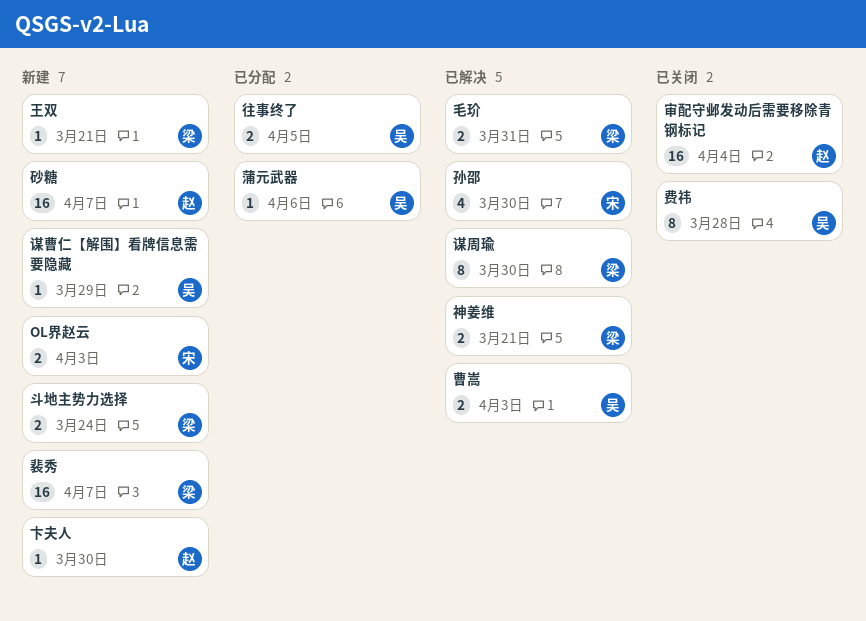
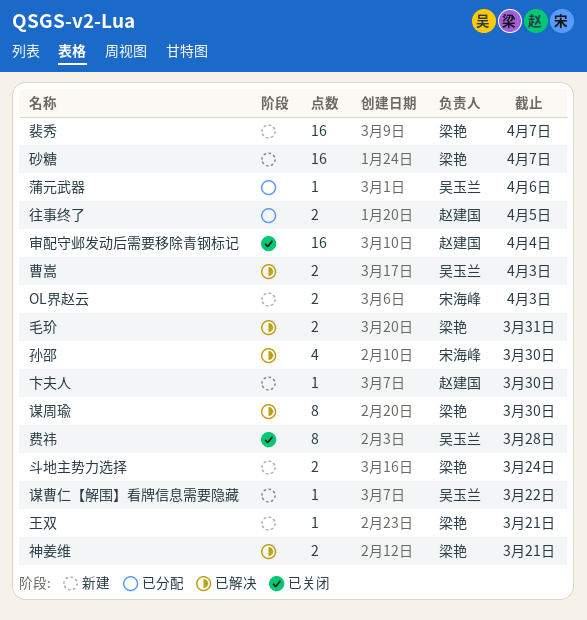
往事终了, owner: 吴玉兰 -> 赵建国
砂糖, owner: 赵建国 -> 梁艳
谋曹仁【解围】看牌信息需要隐藏, due: Mar 29 -> Mar 22

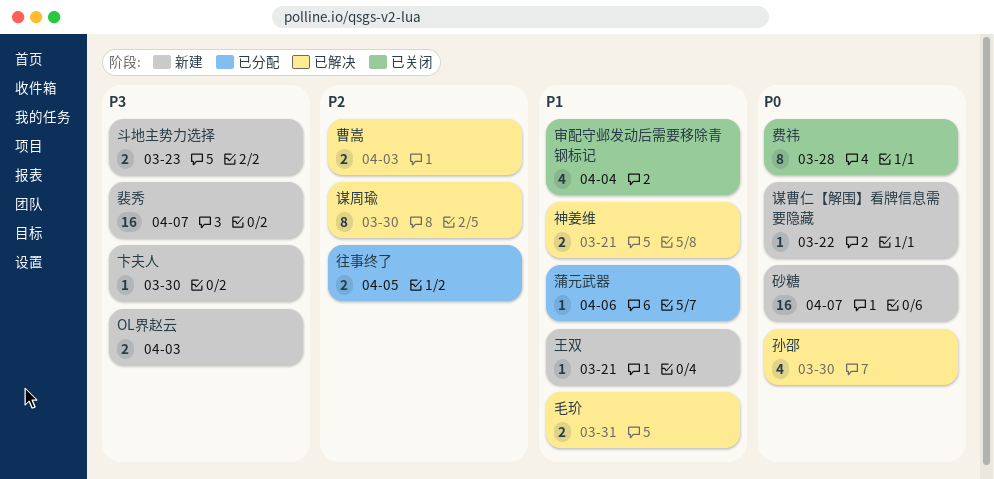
审配守邺发动后需要移除青钢标记, estimate: 16 -> 4
斗地主势力选择, due: Mar 24 -> Mar 23

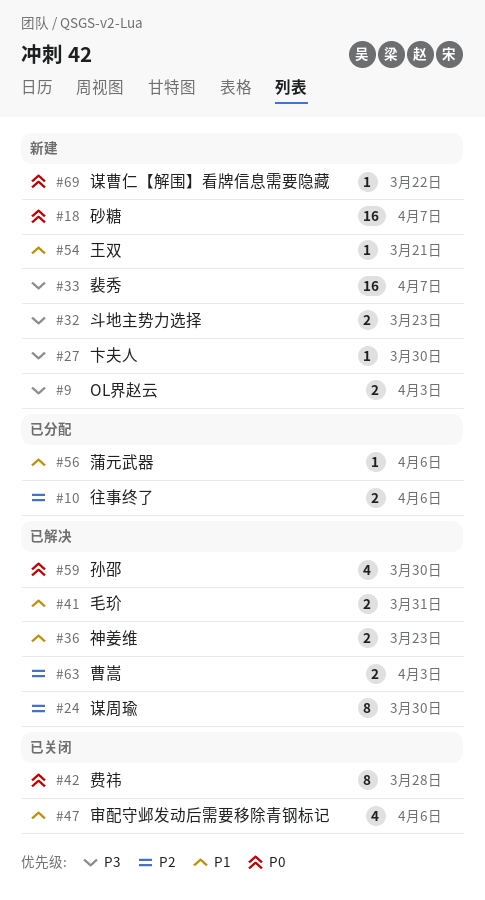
审配守邺发动后需要移除青钢标记, due: Apr 4 -> Apr 6
往事终了, due: Apr 5 -> Apr 6
神姜维, due: Mar 21 -> Mar 23

